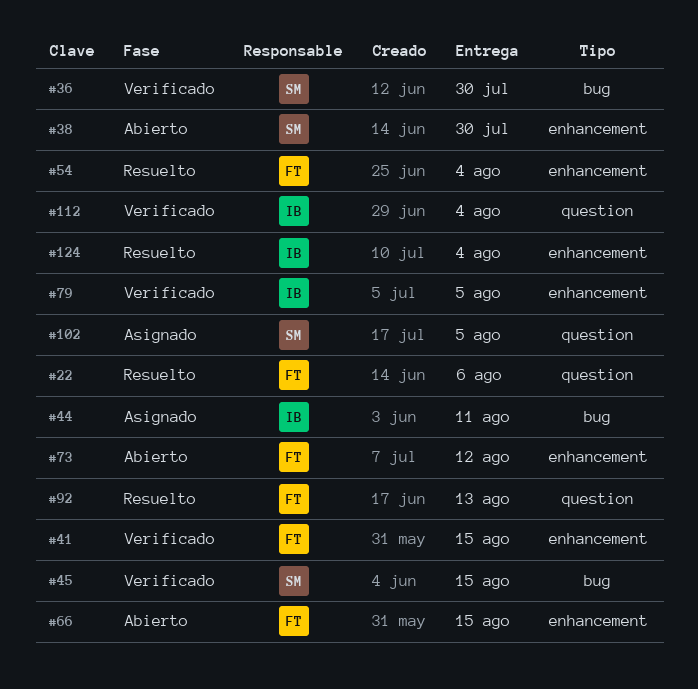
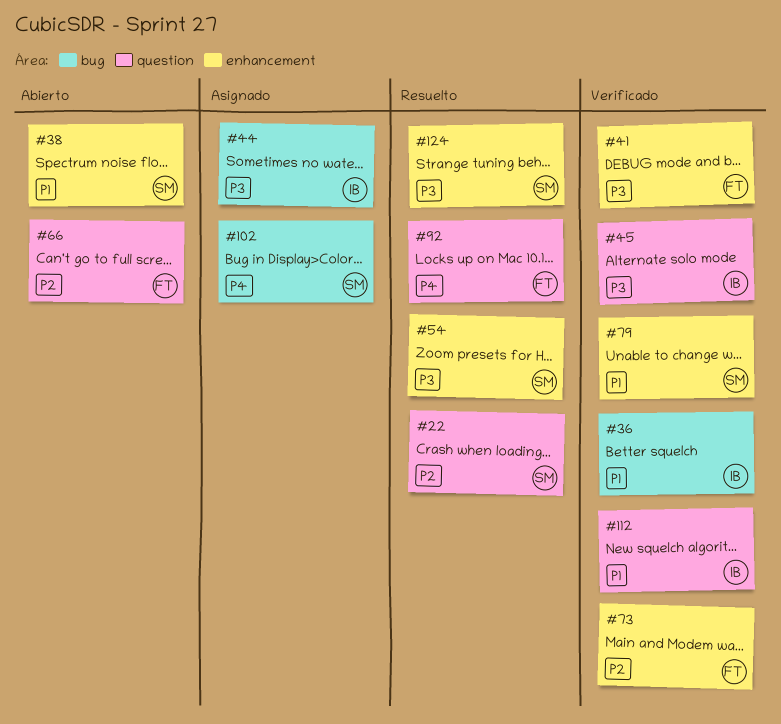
#22, owner: FT -> SM
#36, owner: SM -> IB
#45, owner: SM -> IB
#45, label: bug -> question
#54, owner: FT -> SM
#66, label: enhancement -> question
#73, status: Abierto -> Verificado
#79, owner: IB -> SM
#102, label: question -> bug
#124, owner: IB -> SM

